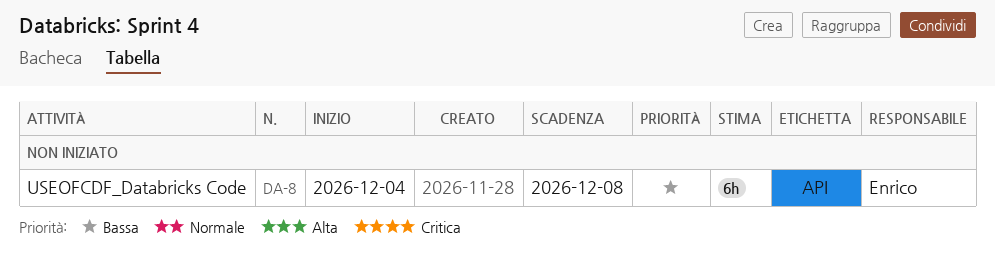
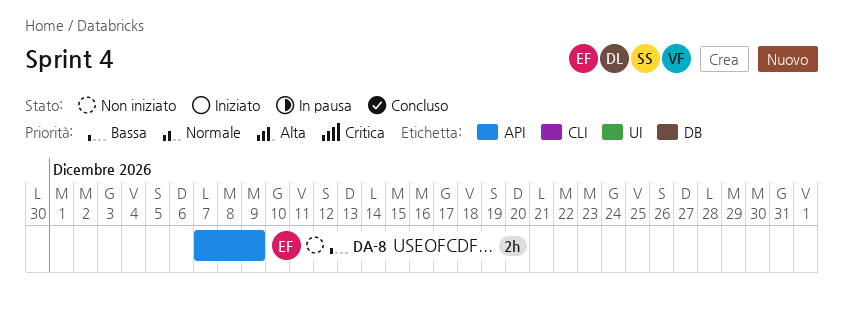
DA-8, estimate: 6h -> 2h
DA-8, start: Dec 4 -> Dec 7
DA-8, due: Dec 8 -> Dec 9

